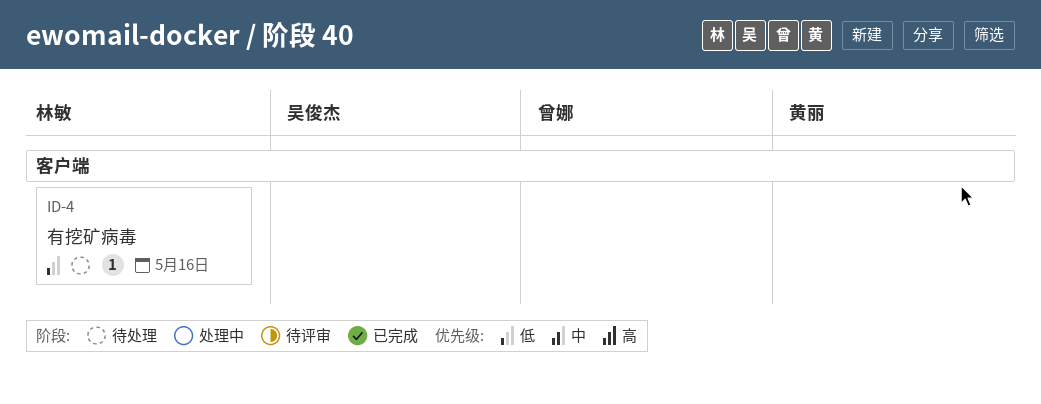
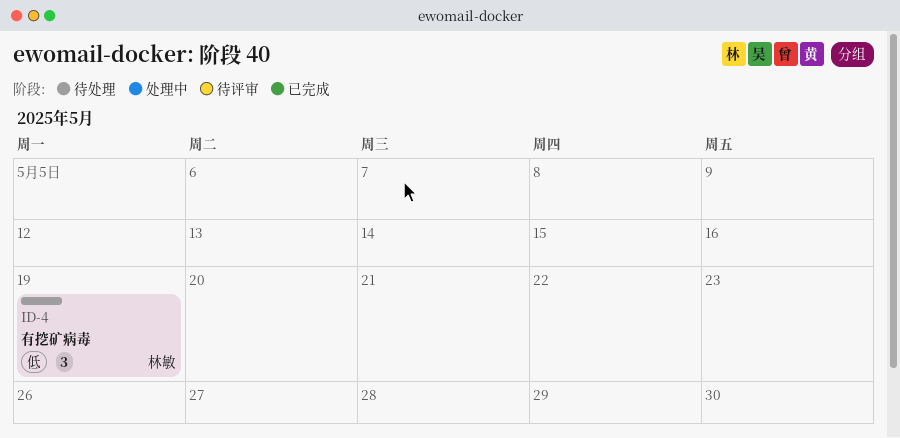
ID-4, estimate: 1 -> 3
ID-4, due: May 16 -> May 19

